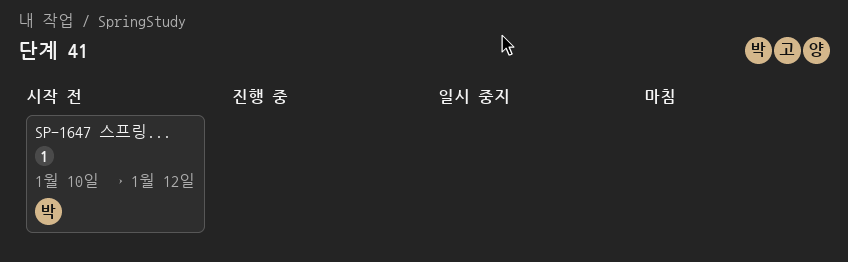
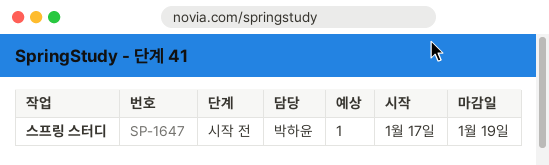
SP-1647, start: Jan 10 -> Jan 17
SP-1647, due: Jan 12 -> Jan 19

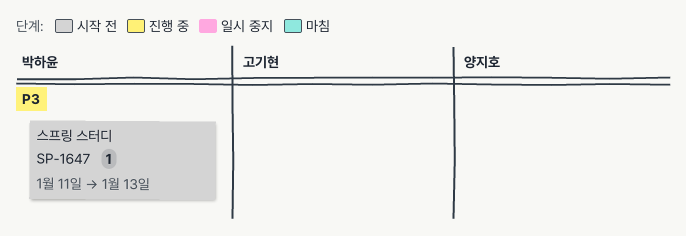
SP-1647, start: Jan 17 -> Jan 11
SP-1647, due: Jan 19 -> Jan 13

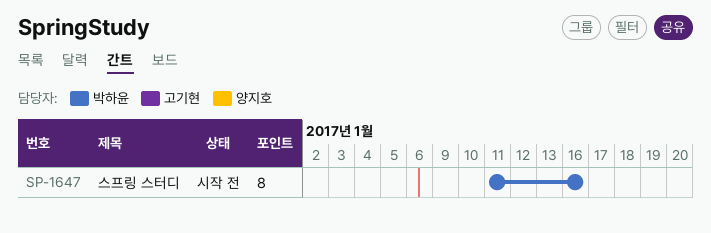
SP-1647, estimate: 1 -> 8
SP-1647, due: Jan 13 -> Jan 16

